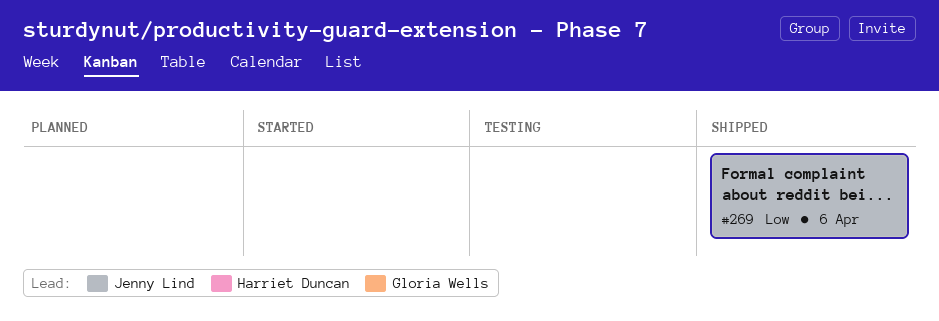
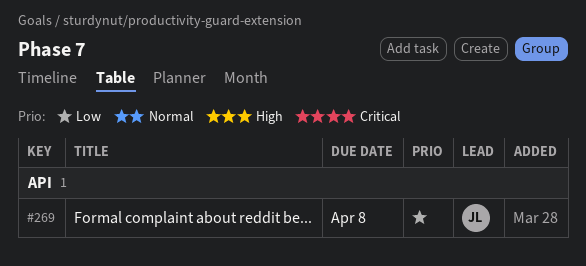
#269, due: Apr 6 -> Apr 8

